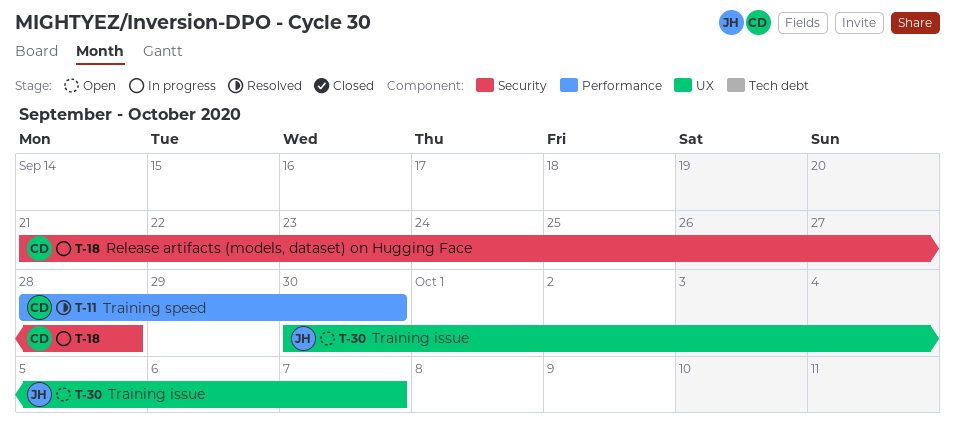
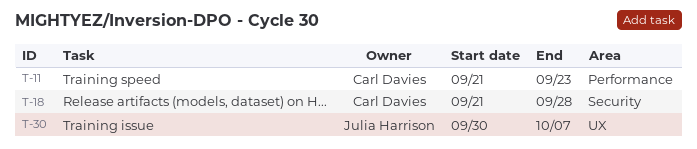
T-11, start: Sep 28 -> Sep 21
T-11, due: Sep 30 -> Sep 23

